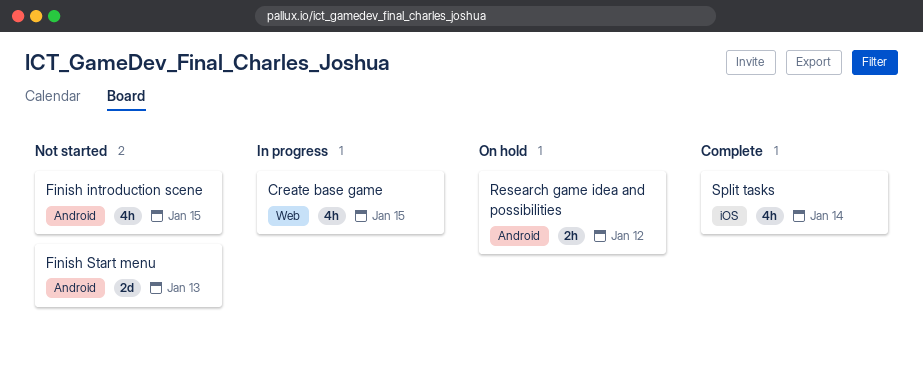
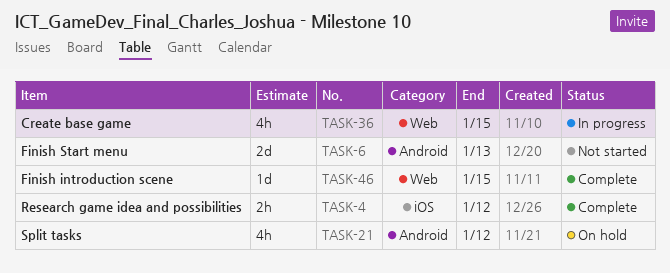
Finish introduction scene, status: Not started -> Complete
Finish introduction scene, label: Android -> Web
Finish introduction scene, estimate: 4h -> 1d
Research game idea and possibilities, status: On hold -> Complete
Research game idea and possibilities, label: Android -> iOS
Split tasks, status: Complete -> On hold
Split tasks, label: iOS -> Android
Split tasks, due: Jan 14 -> Jan 12

